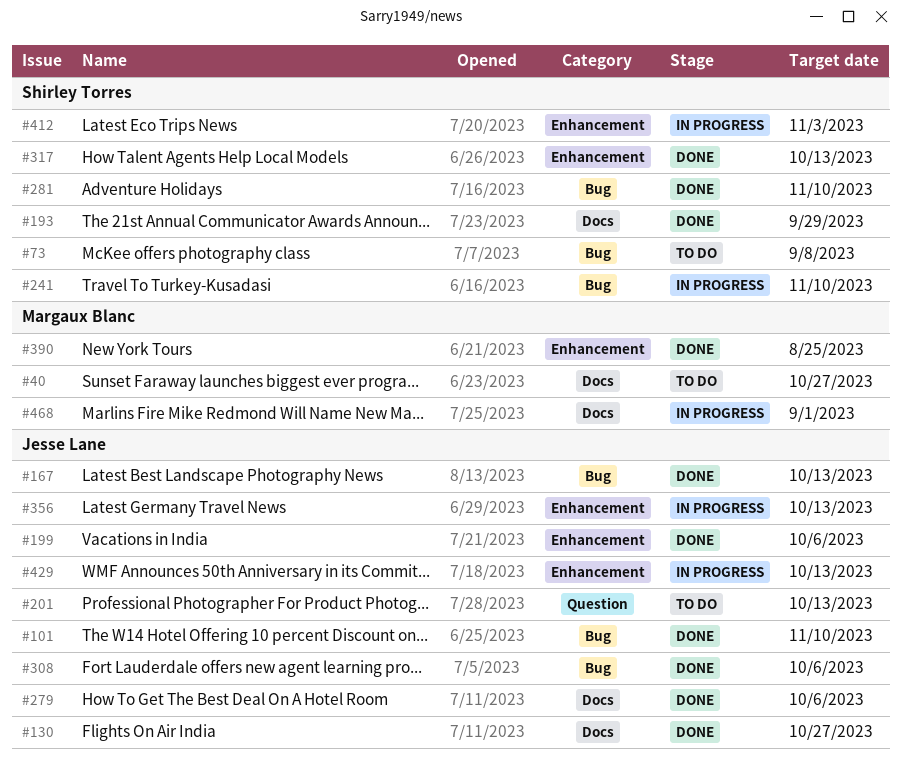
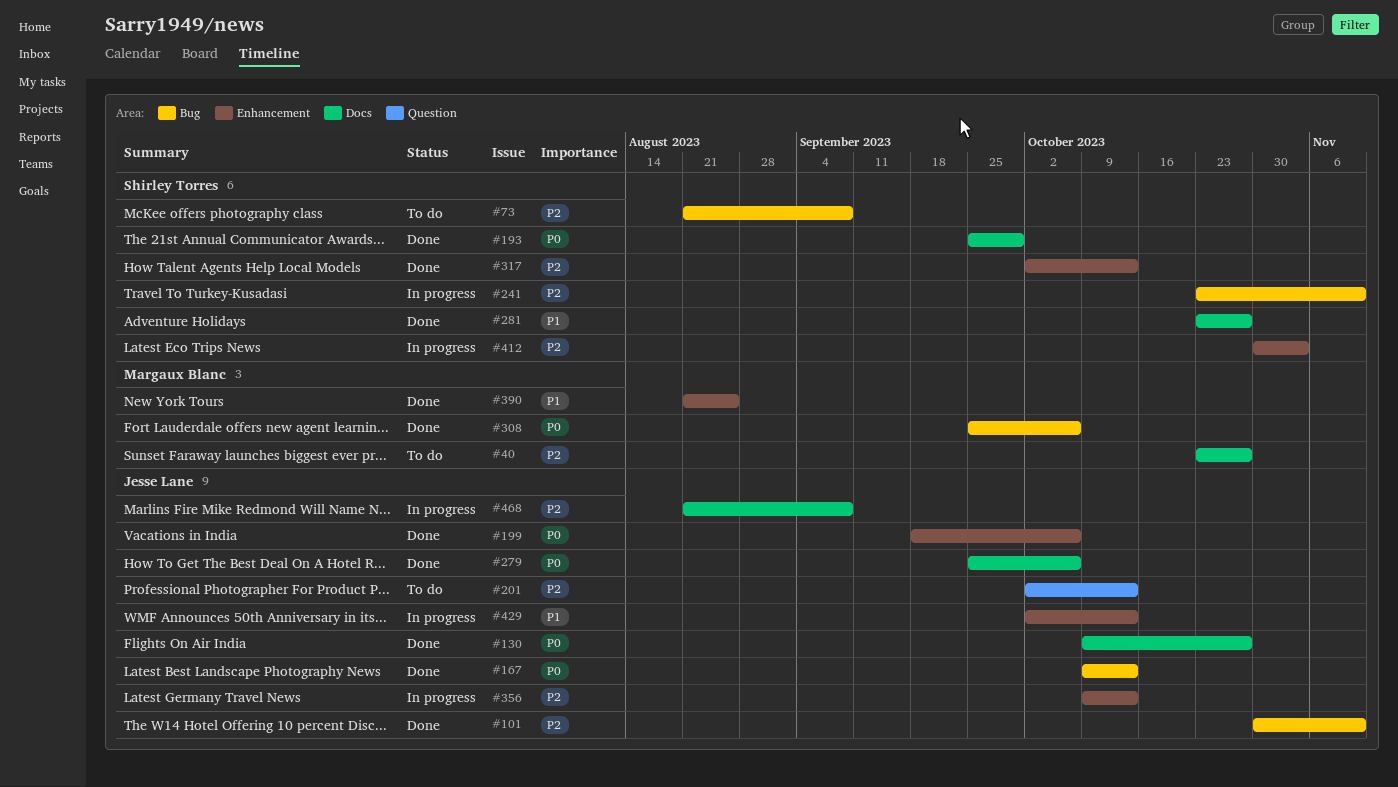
#281, label: Bug -> Docs
#281, due: Nov 10 -> Oct 27
#308, owner: Jesse Lane -> Margaux Blanc
#468, owner: Margaux Blanc -> Jesse Lane
#468, due: Sep 1 -> Sep 8

